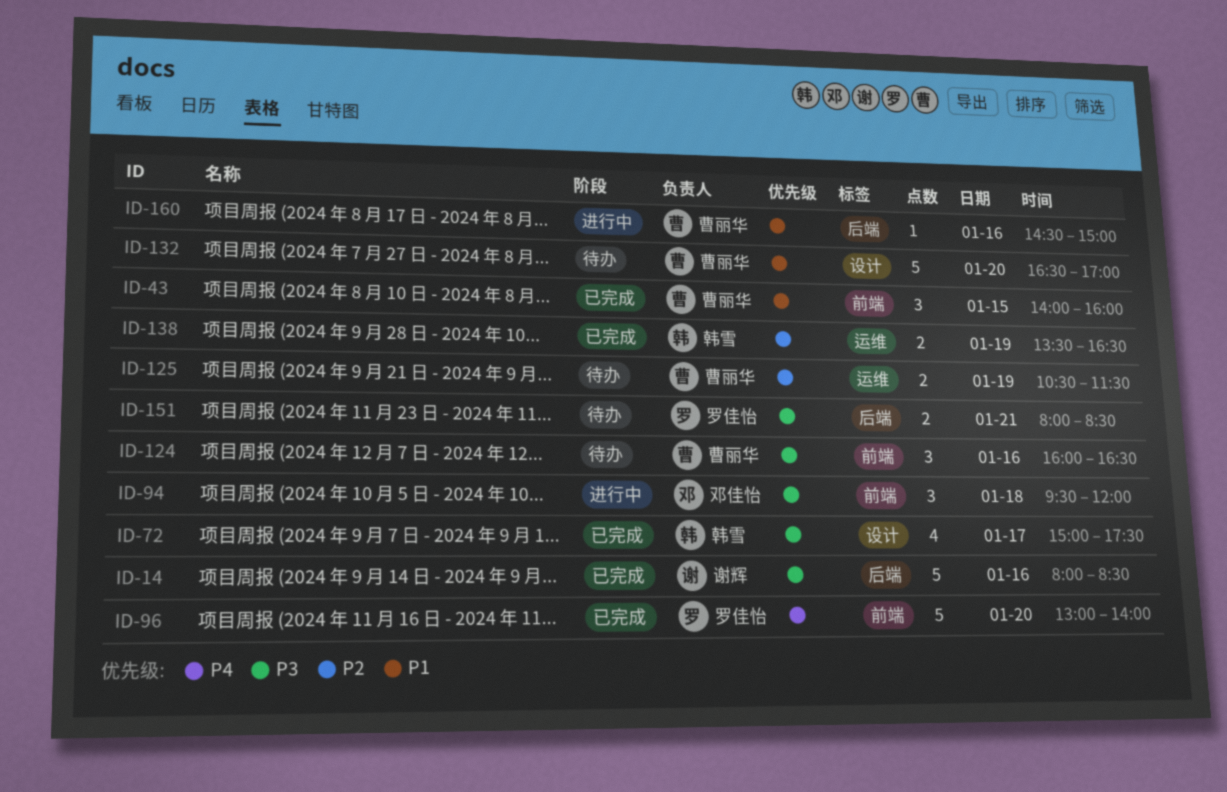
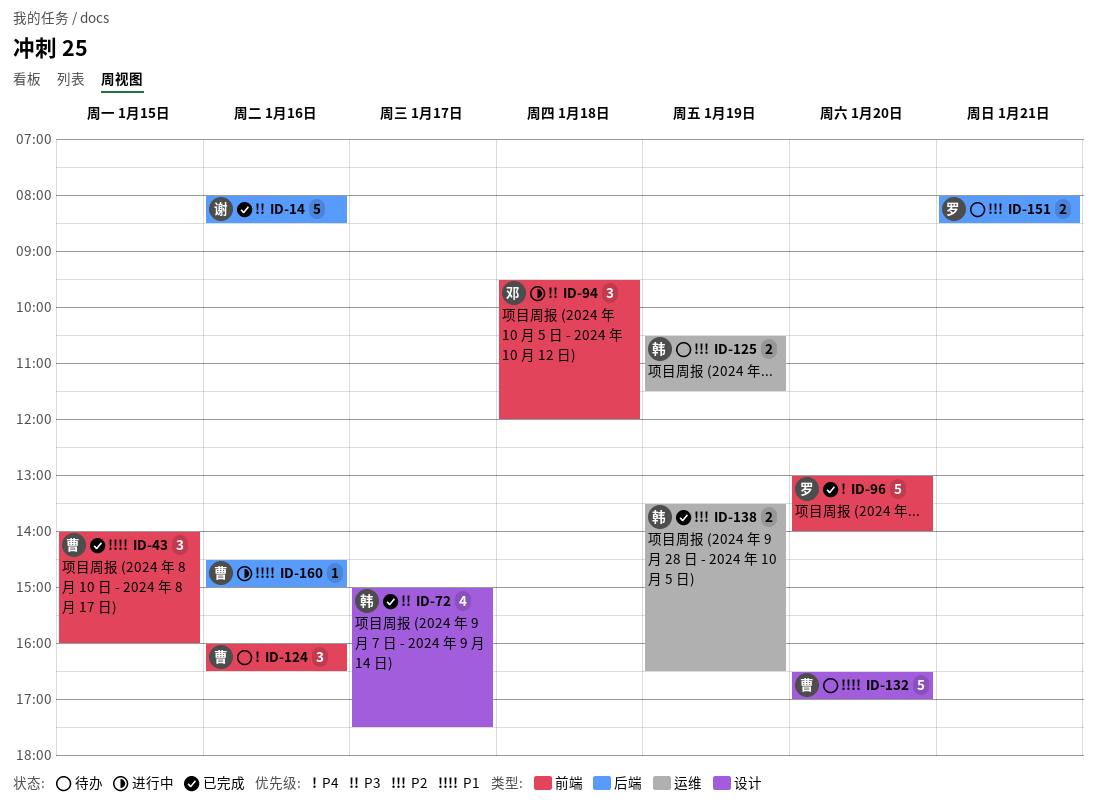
ID-124, priority: P3 -> P4
ID-125, owner: 曹丽华 -> 韩雪
ID-151, priority: P3 -> P2

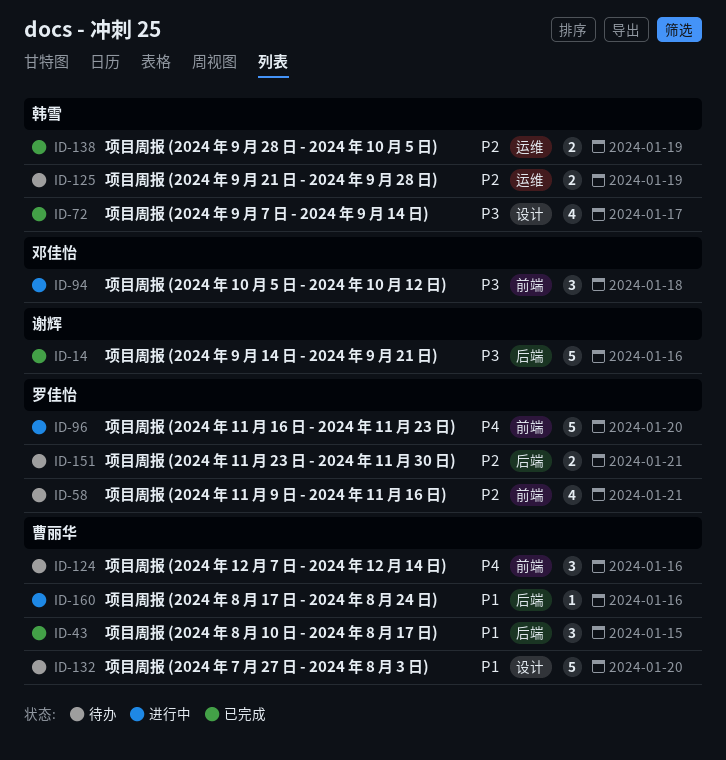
ID-43, label: 前端 -> 后端
ID-58: none -> present
ID-96, status: 已完成 -> 进行中

